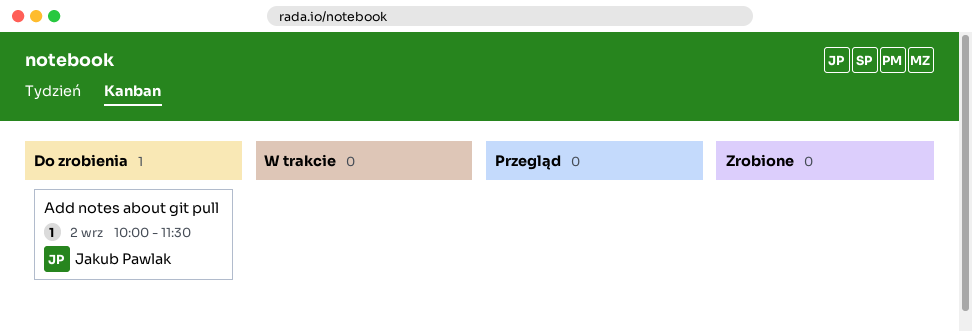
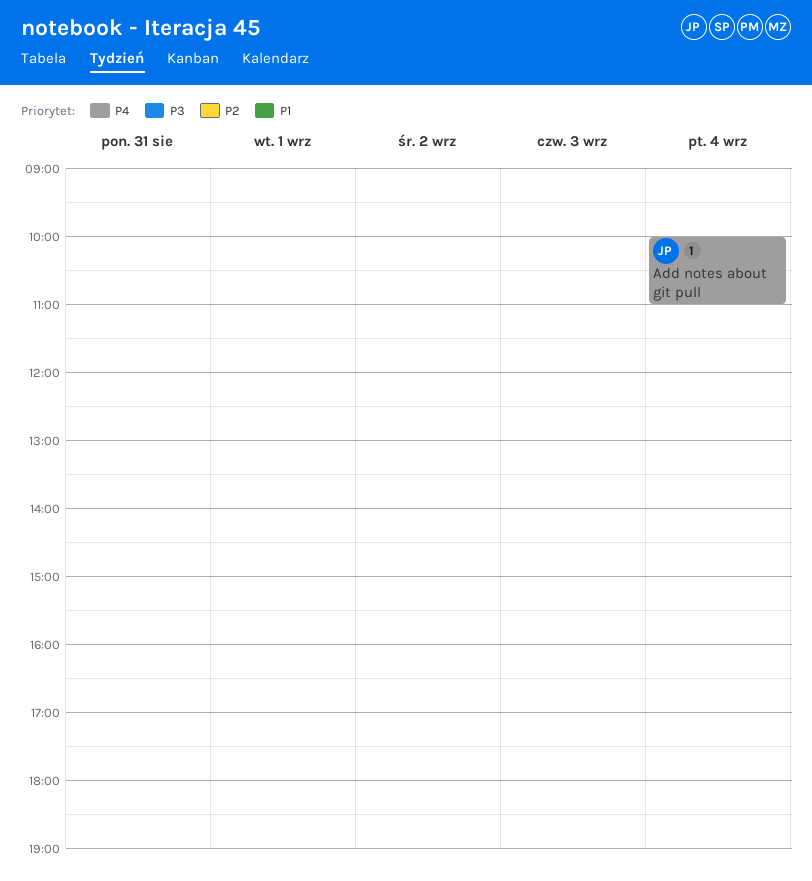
Add notes about git pull, day: Sep 2 -> Sep 4
Add notes about git pull, ends: 11:30 -> 11:00

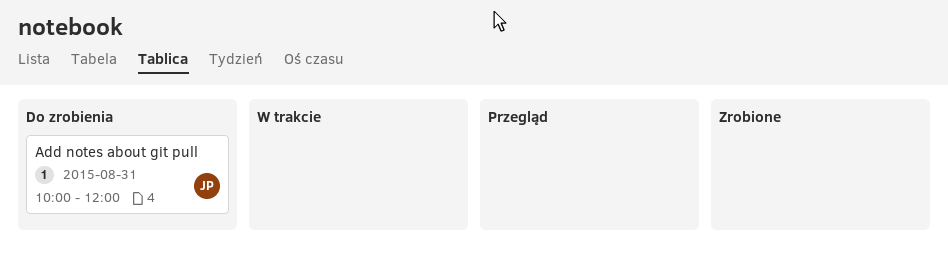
Add notes about git pull, day: Sep 4 -> Aug 31
Add notes about git pull, ends: 11:00 -> 12:00

